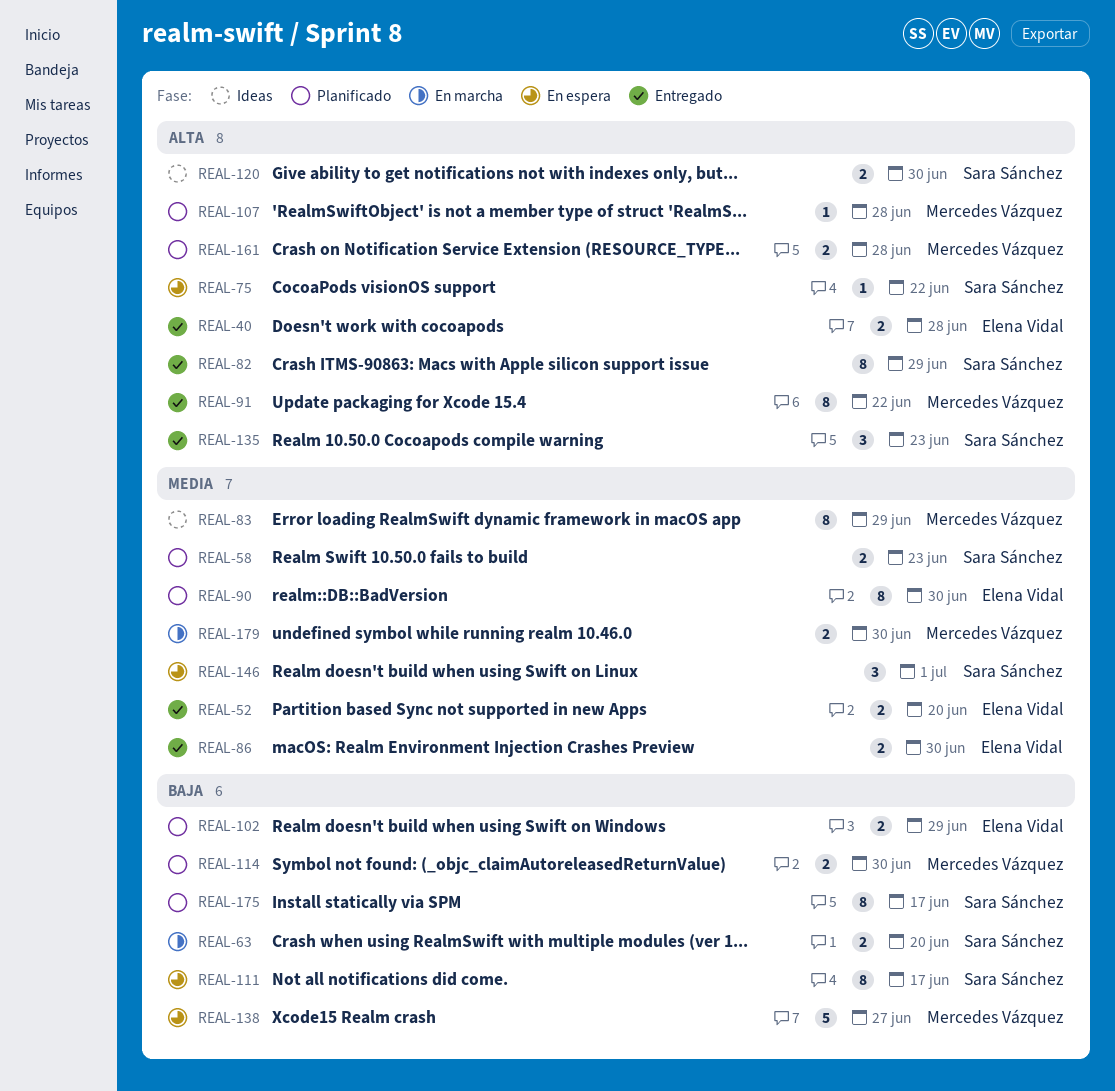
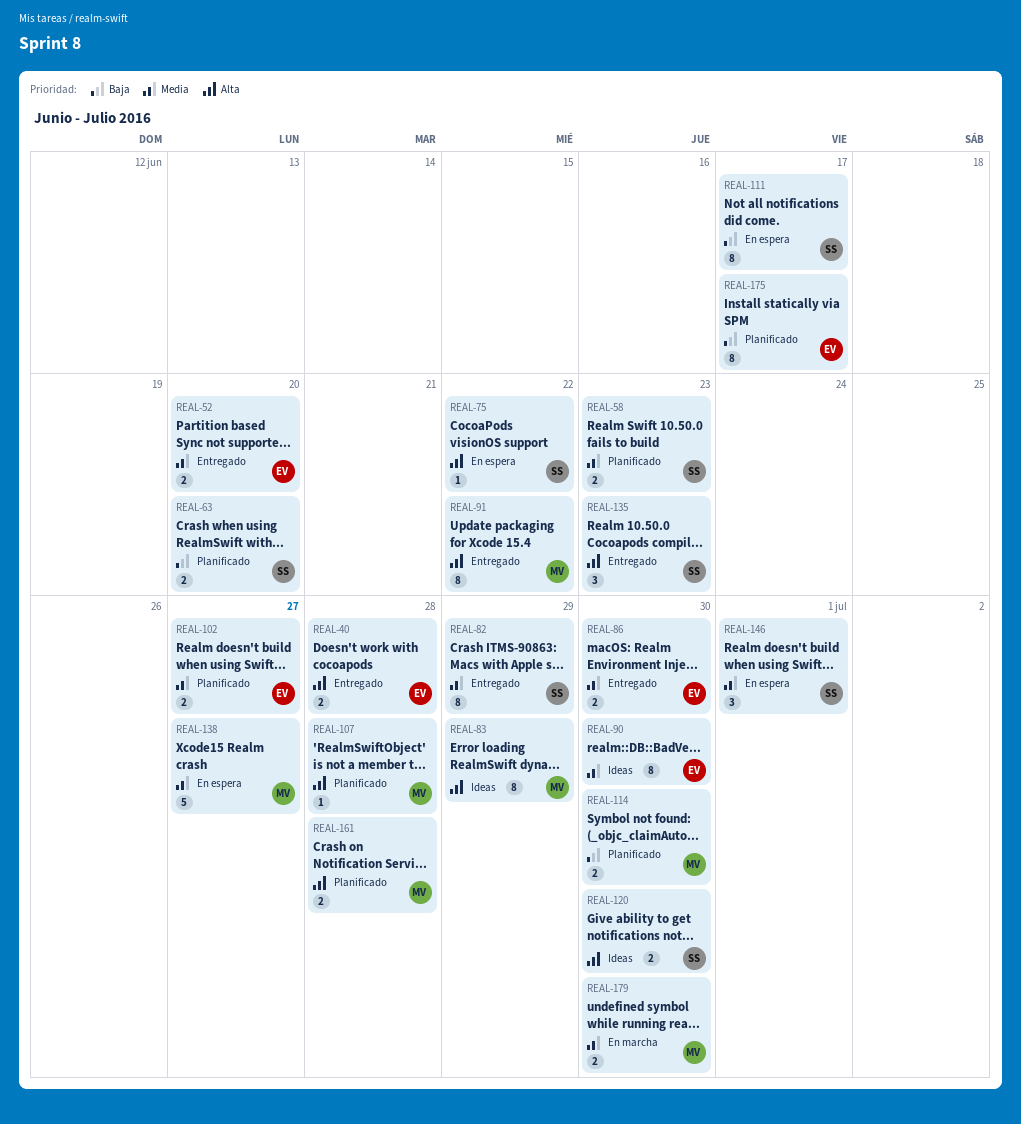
REAL-63, status: En marcha -> Planificado
REAL-82, priority: Alta -> Media
REAL-83, priority: Media -> Alta
REAL-90, status: Planificado -> Ideas
REAL-102, priority: Baja -> Media
REAL-102, due: Jun 29 -> Jun 27
REAL-138, priority: Baja -> Media
REAL-175, owner: Sara Sánchez -> Elena Vidal

